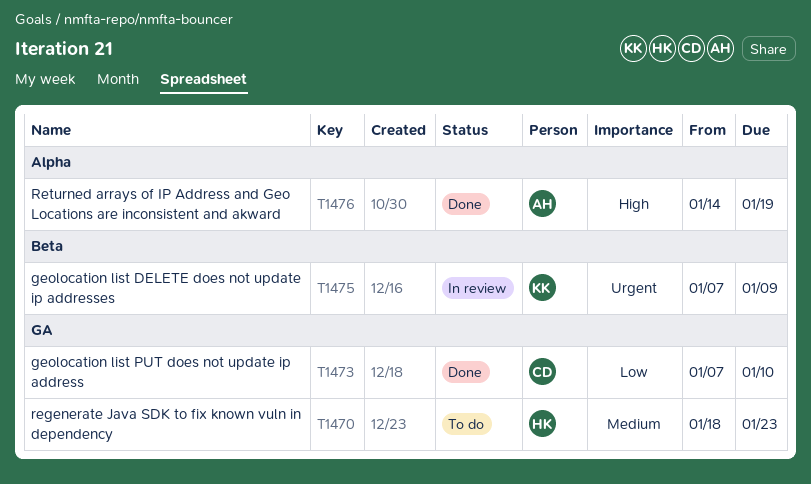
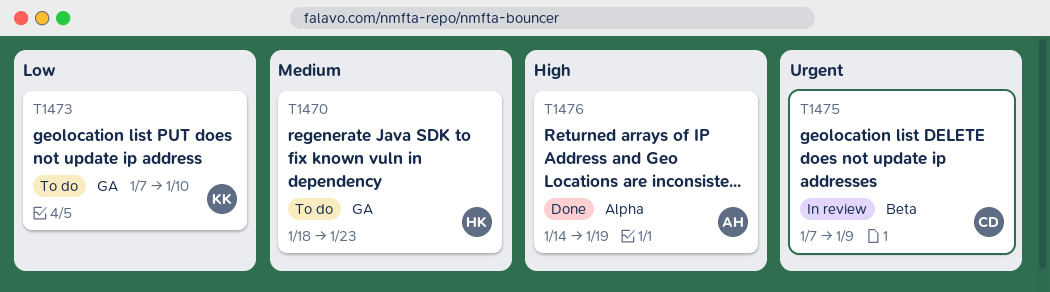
T1473, status: Done -> To do
T1473, owner: CD -> KK
T1475, owner: KK -> CD

